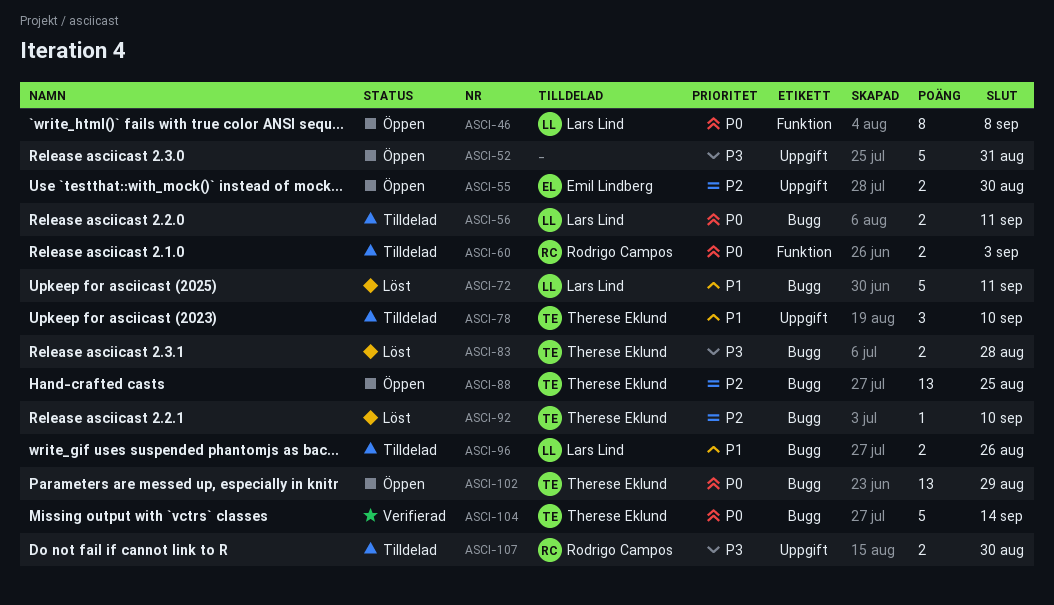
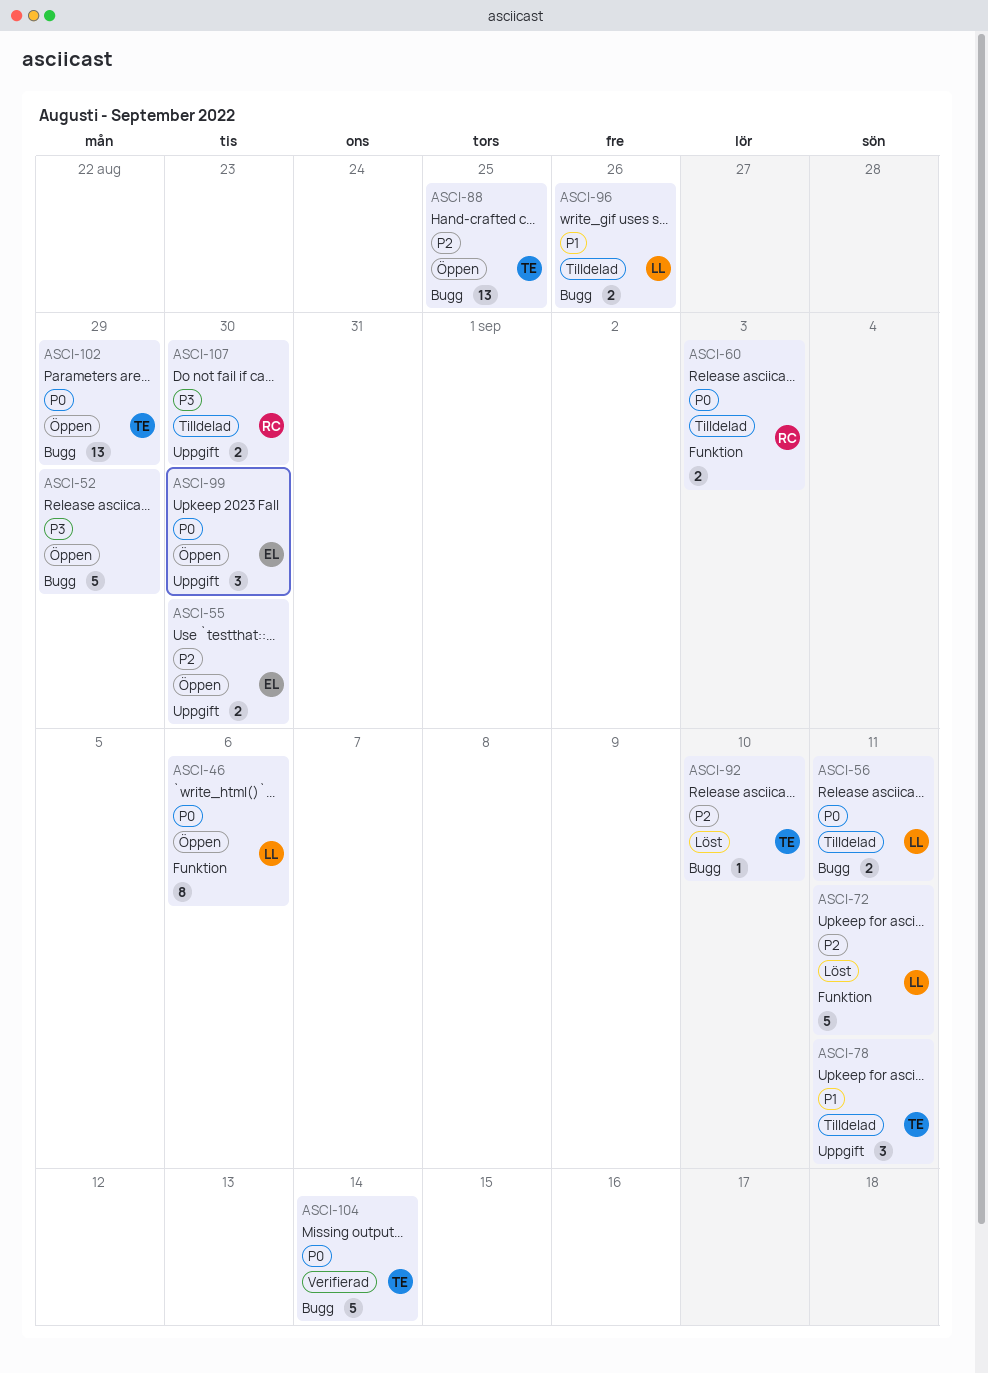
ASCI-46, due: Sep 8 -> Sep 6
ASCI-52, label: Uppgift -> Bugg
ASCI-52, due: Aug 31 -> Aug 29
ASCI-72, priority: P1 -> P2
ASCI-72, label: Bugg -> Funktion
ASCI-78, due: Sep 10 -> Sep 11
ASCI-83: present -> none
ASCI-99: none -> present

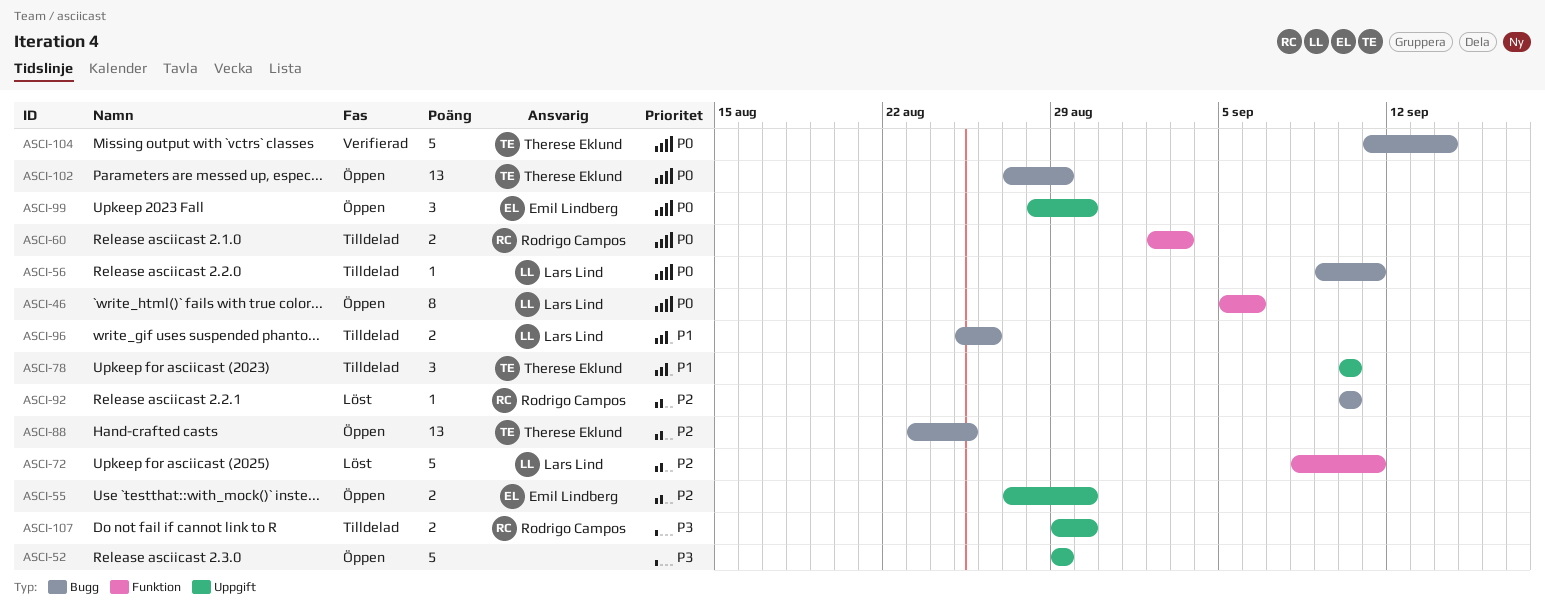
ASCI-52, label: Bugg -> Uppgift
ASCI-56, estimate: 2 -> 1
ASCI-78, due: Sep 11 -> Sep 10
ASCI-92, owner: Therese Eklund -> Rodrigo Campos

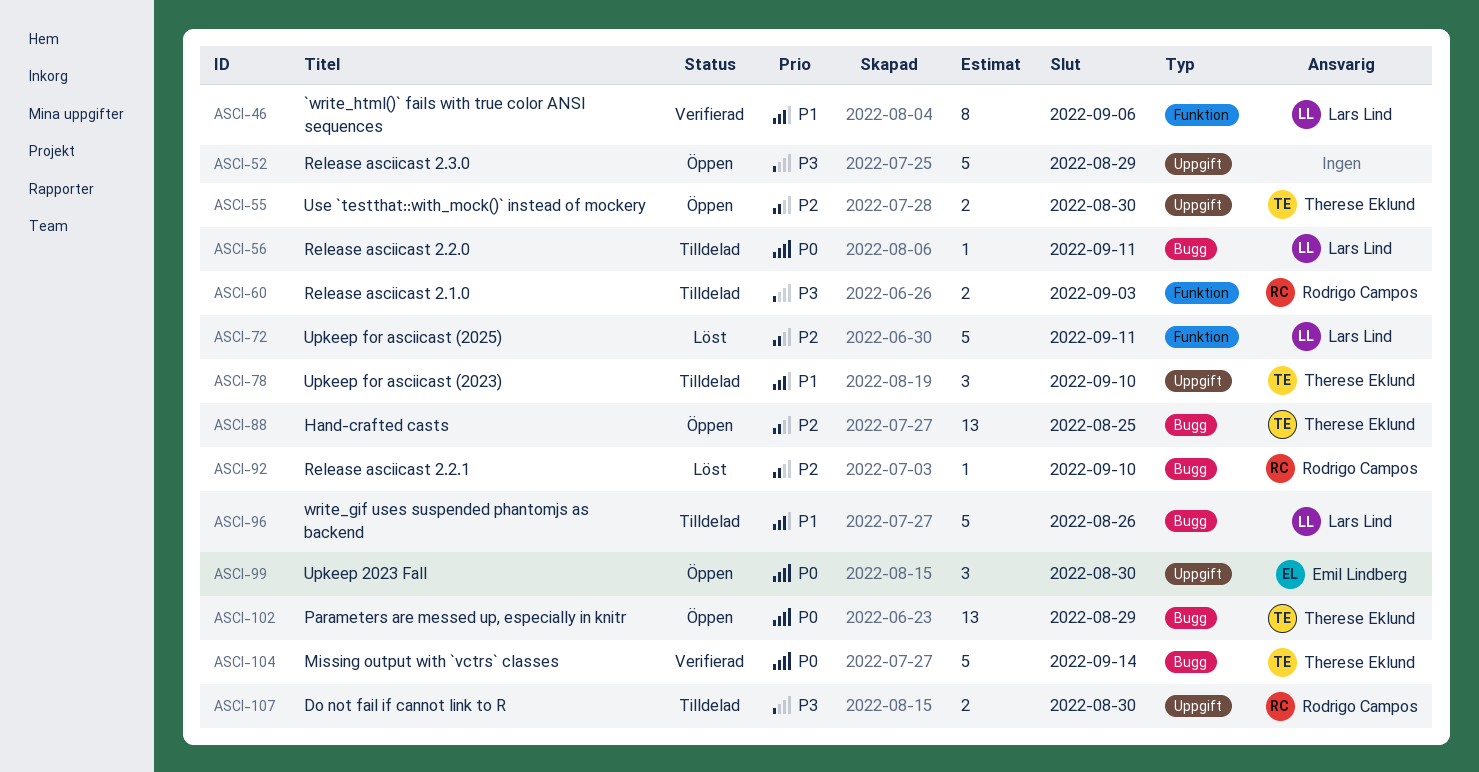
ASCI-46, status: Öppen -> Verifierad
ASCI-46, priority: P0 -> P1
ASCI-55, owner: Emil Lindberg -> Therese Eklund
ASCI-60, priority: P0 -> P3
ASCI-96, estimate: 2 -> 5

